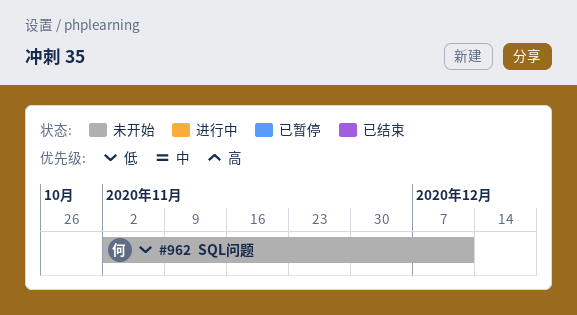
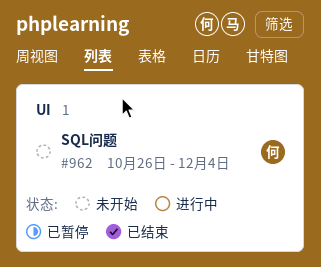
#962, start: Nov 2 -> Oct 26
#962, due: Dec 11 -> Dec 4

